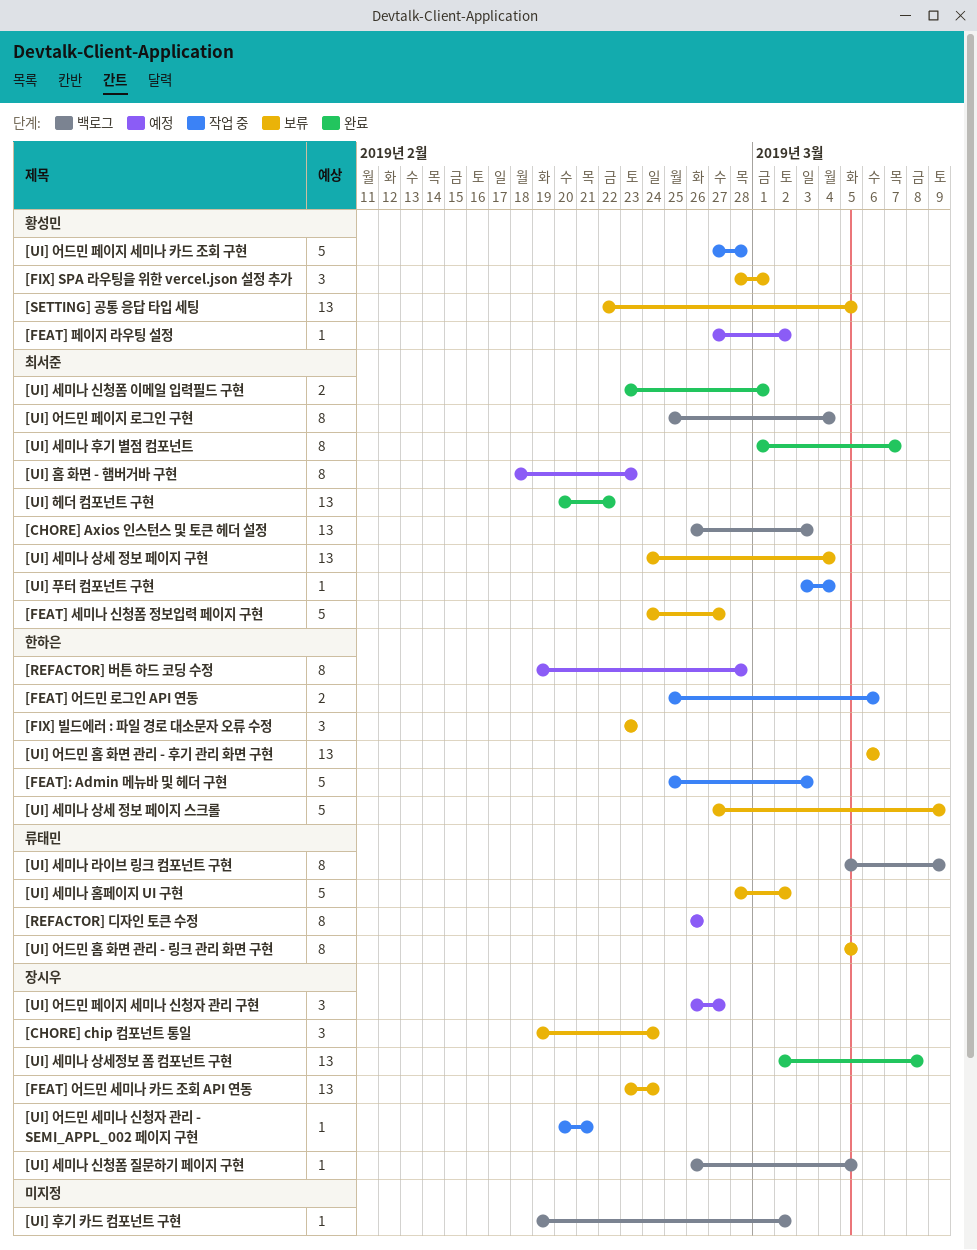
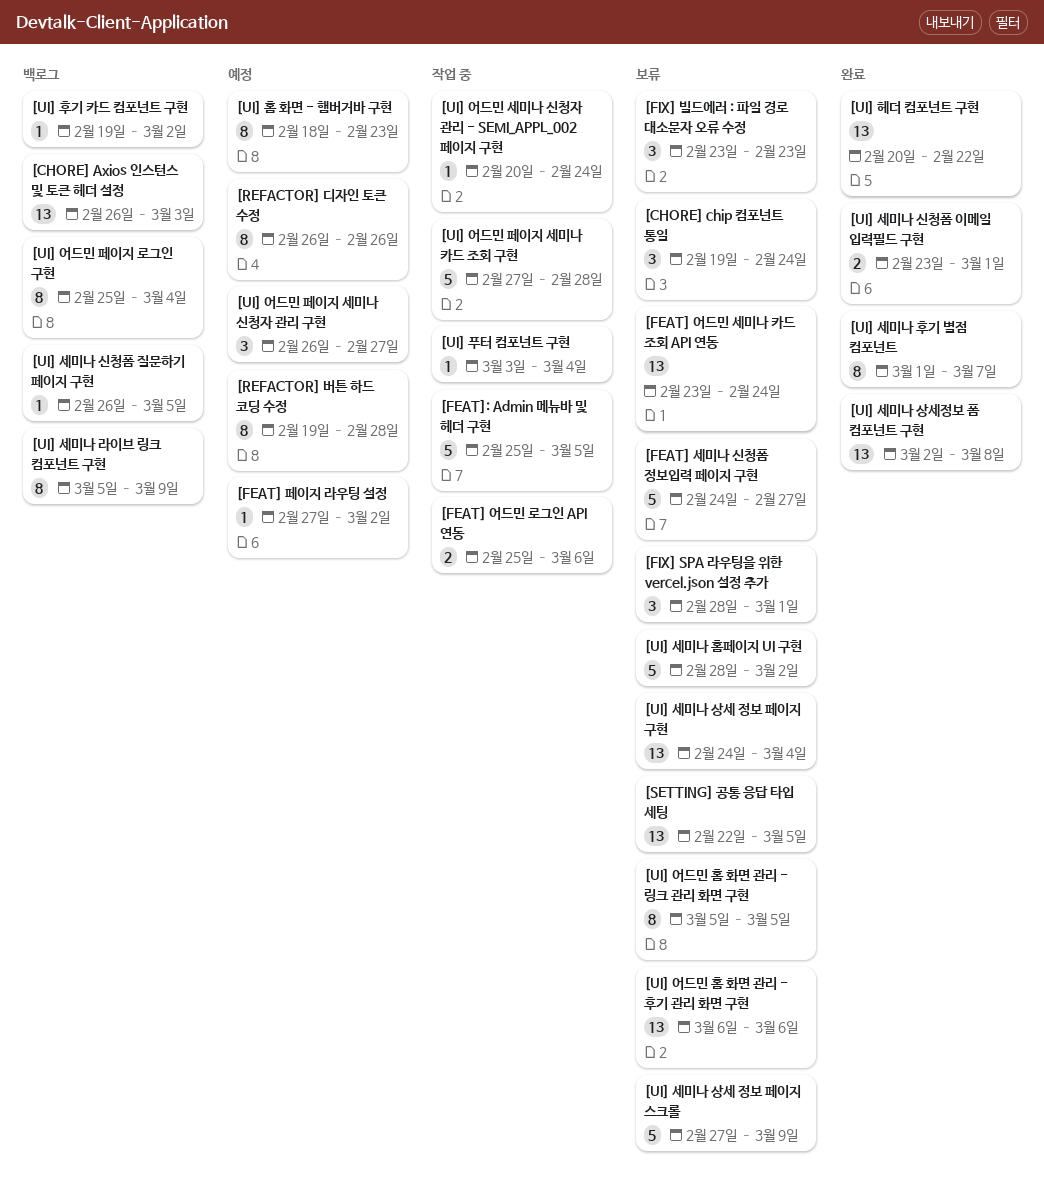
[FEAT]: Admin 메뉴바 및 헤더 구현, due: Mar 3 -> Mar 5
[UI] 어드민 세미나 신청자 관리 - SEMI_APPL_002 페이지 구현, due: Feb 21 -> Feb 24

